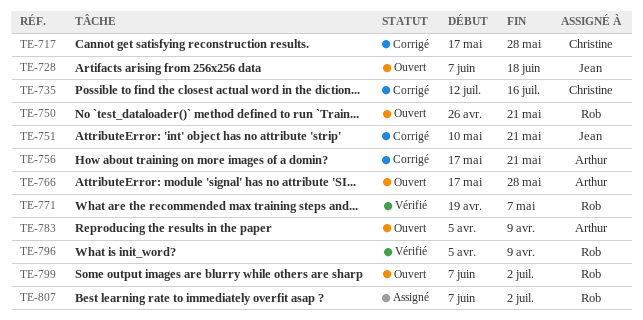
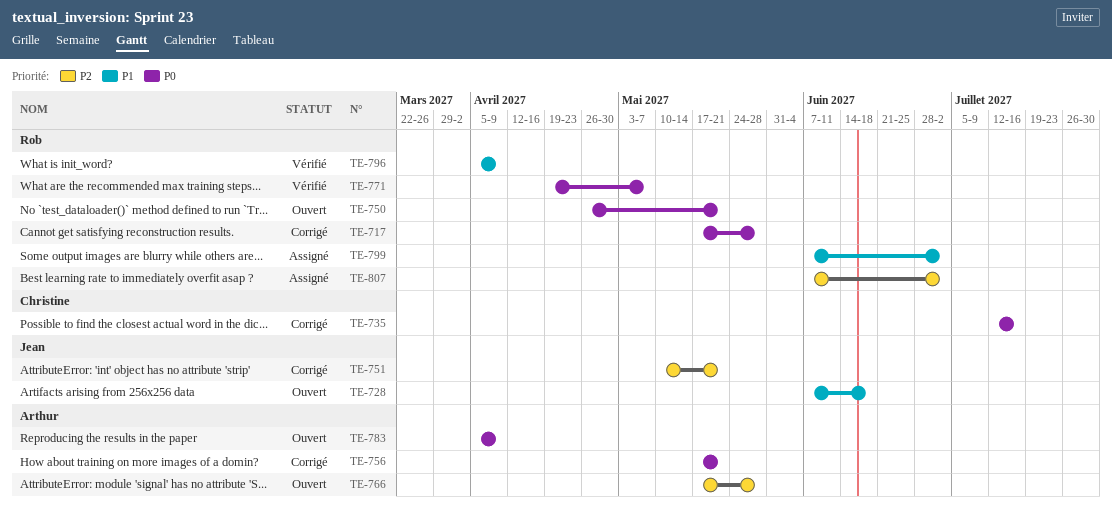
TE-717, owner: Christine -> Rob
TE-799, status: Ouvert -> Assigné

